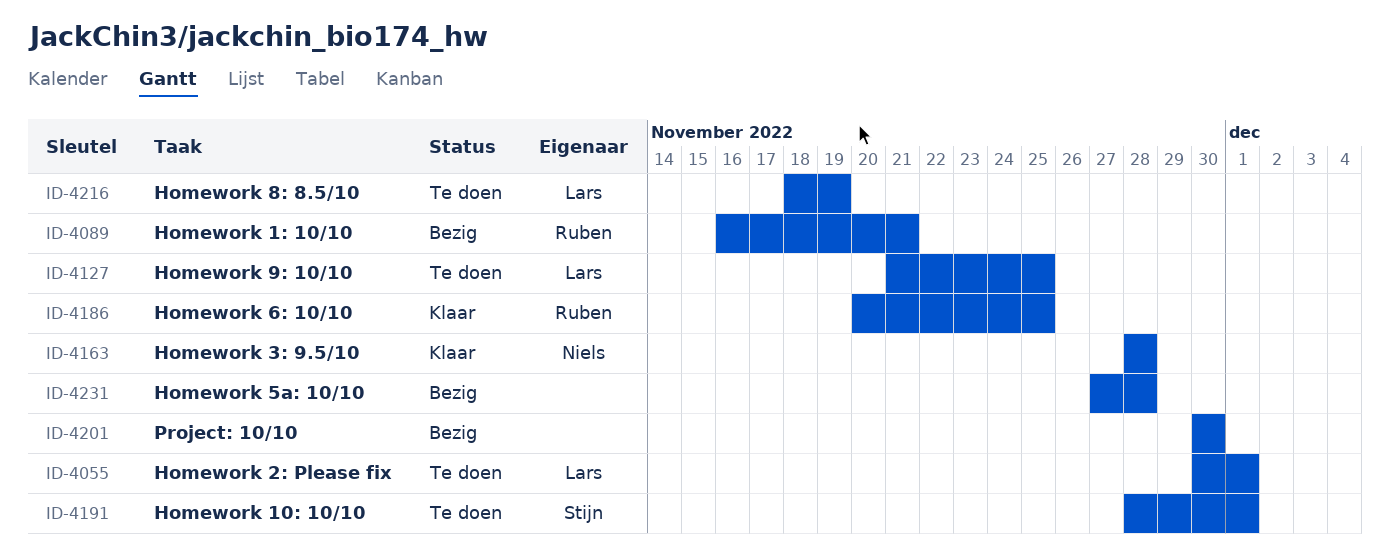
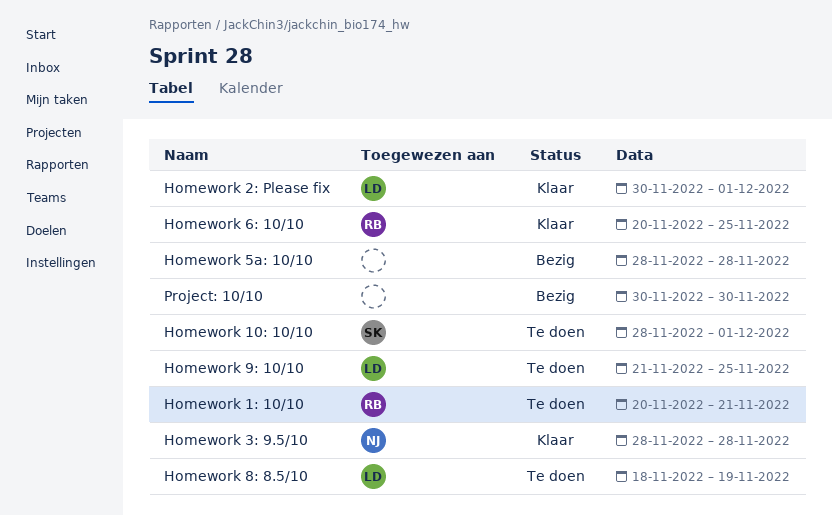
Homework 1: 10/10, status: Bezig -> Te doen
Homework 1: 10/10, start: Nov 16 -> Nov 20
Homework 2: Please fix, status: Te doen -> Klaar
Homework 5a: 10/10, start: Nov 27 -> Nov 28

